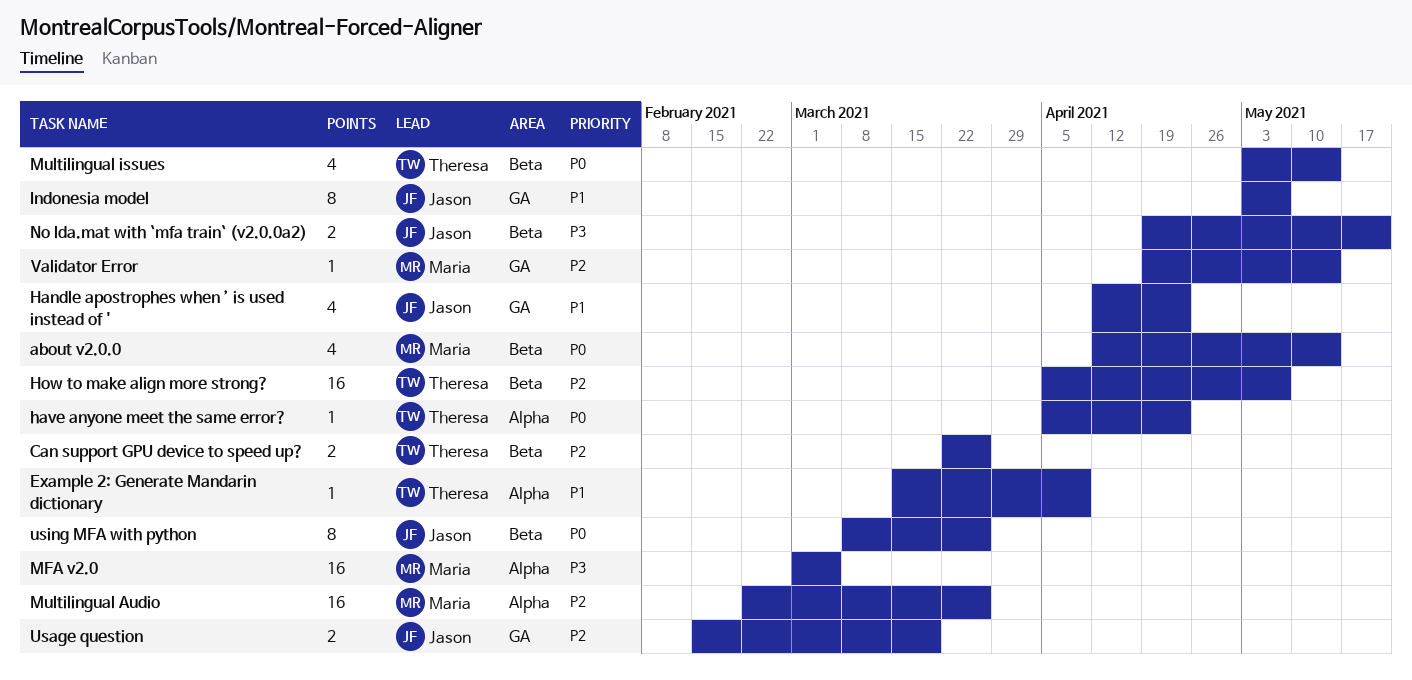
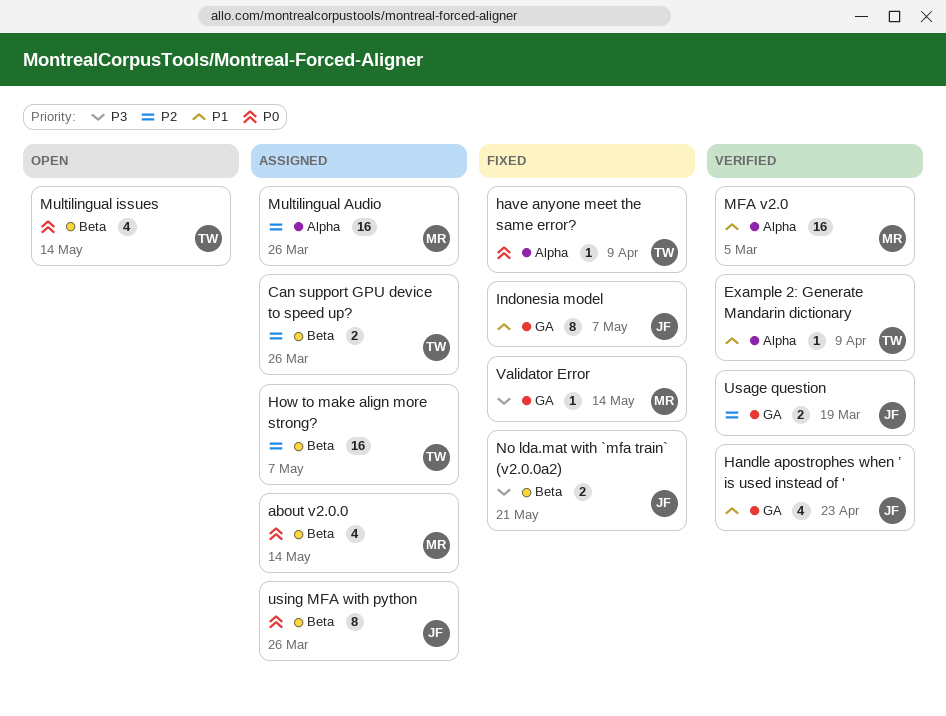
have anyone meet the same error?, due: Apr 23 -> Apr 9
MFA v2.0, priority: P3 -> P1
Validator Error, priority: P2 -> P3

